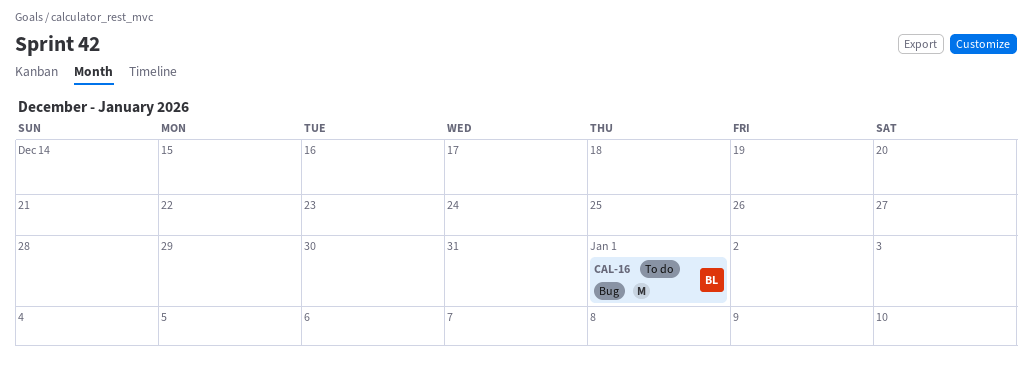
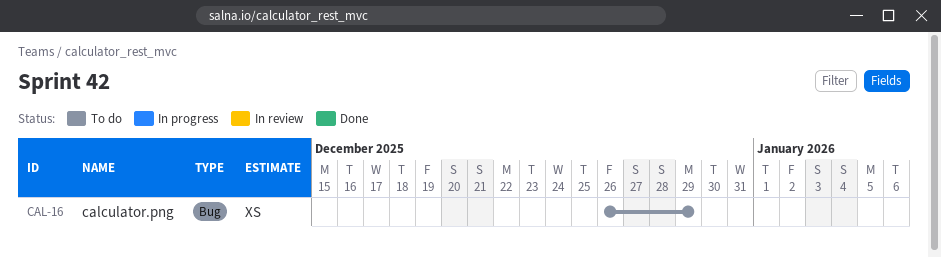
CAL-16, estimate: M -> XS
CAL-16, due: Jan 1 -> Dec 29

